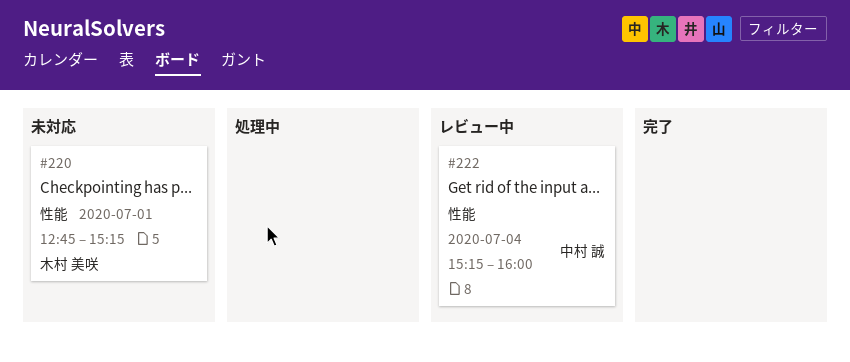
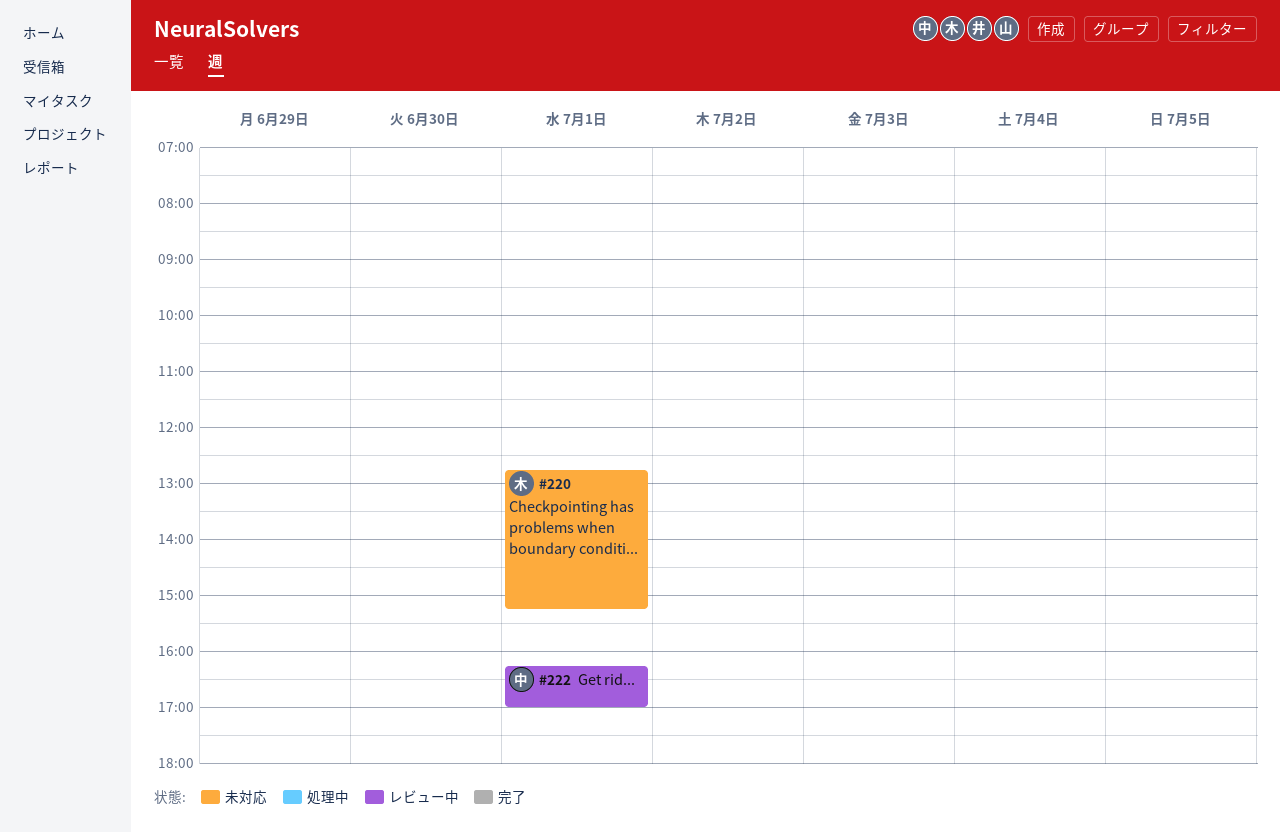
#222, day: Jul 4 -> Jul 1
#222, begins: 15:15 -> 16:15
#222, ends: 16:00 -> 17:00

